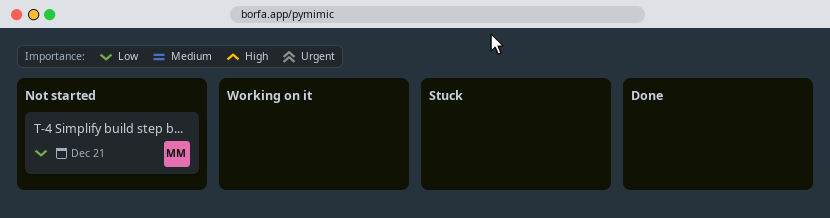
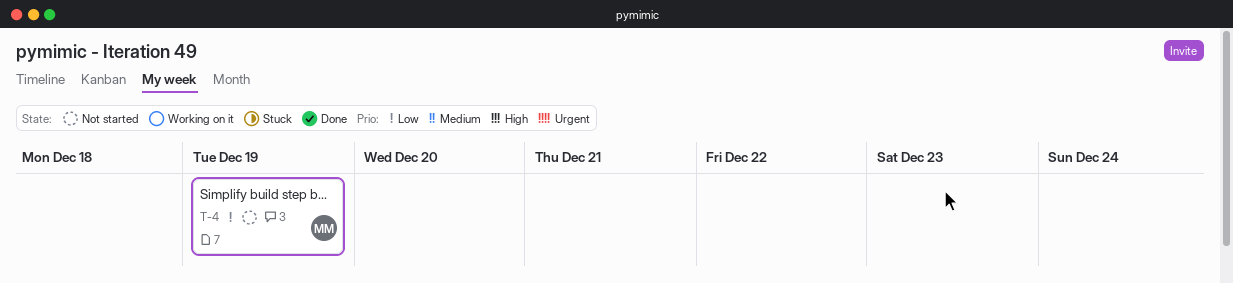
T-4, due: Dec 21 -> Dec 19

